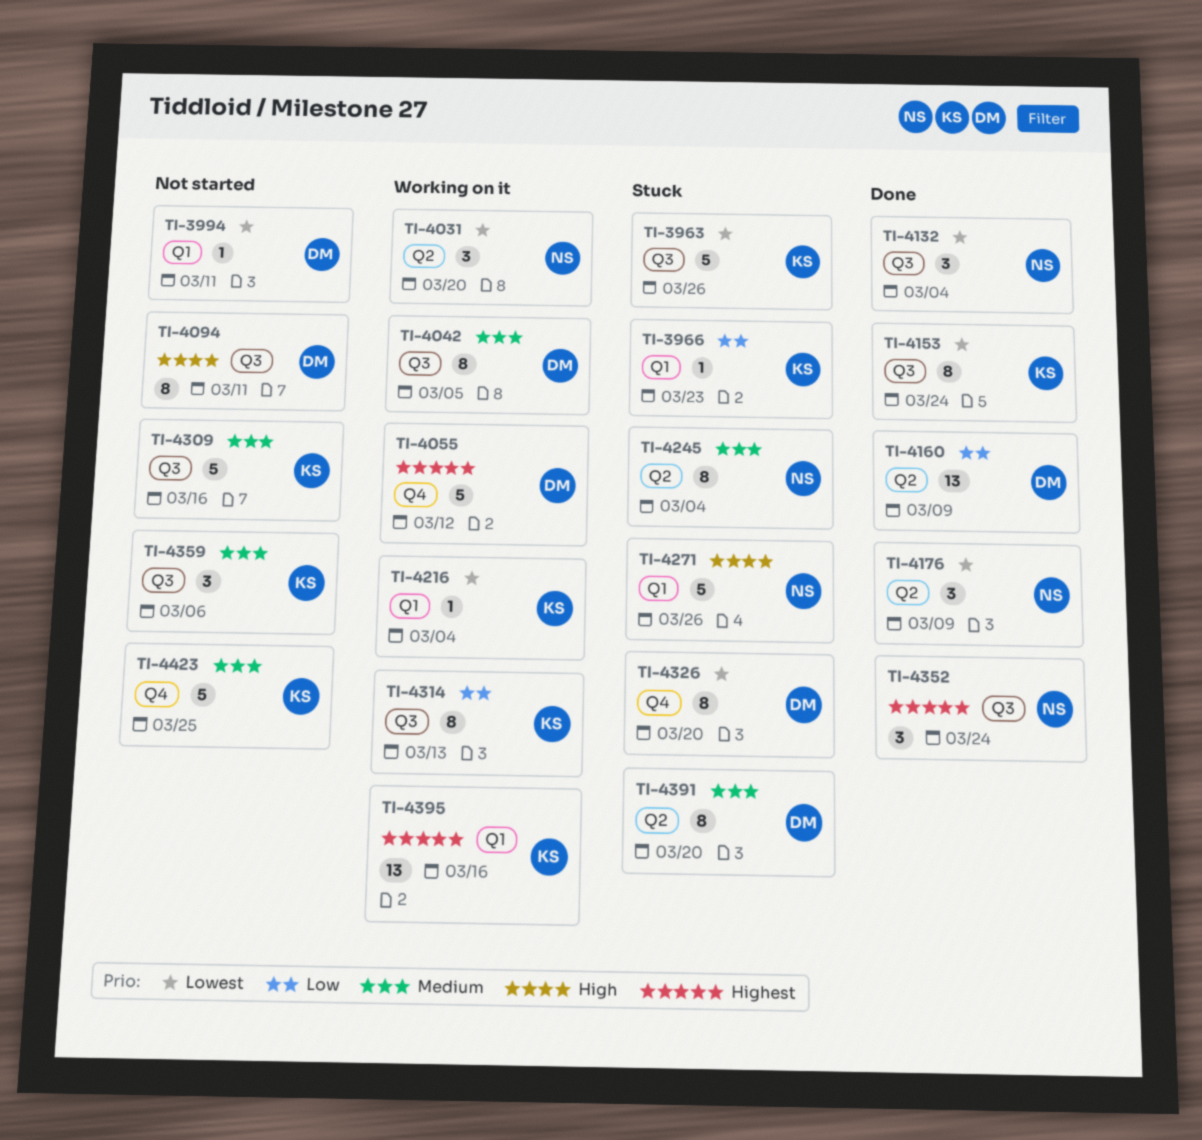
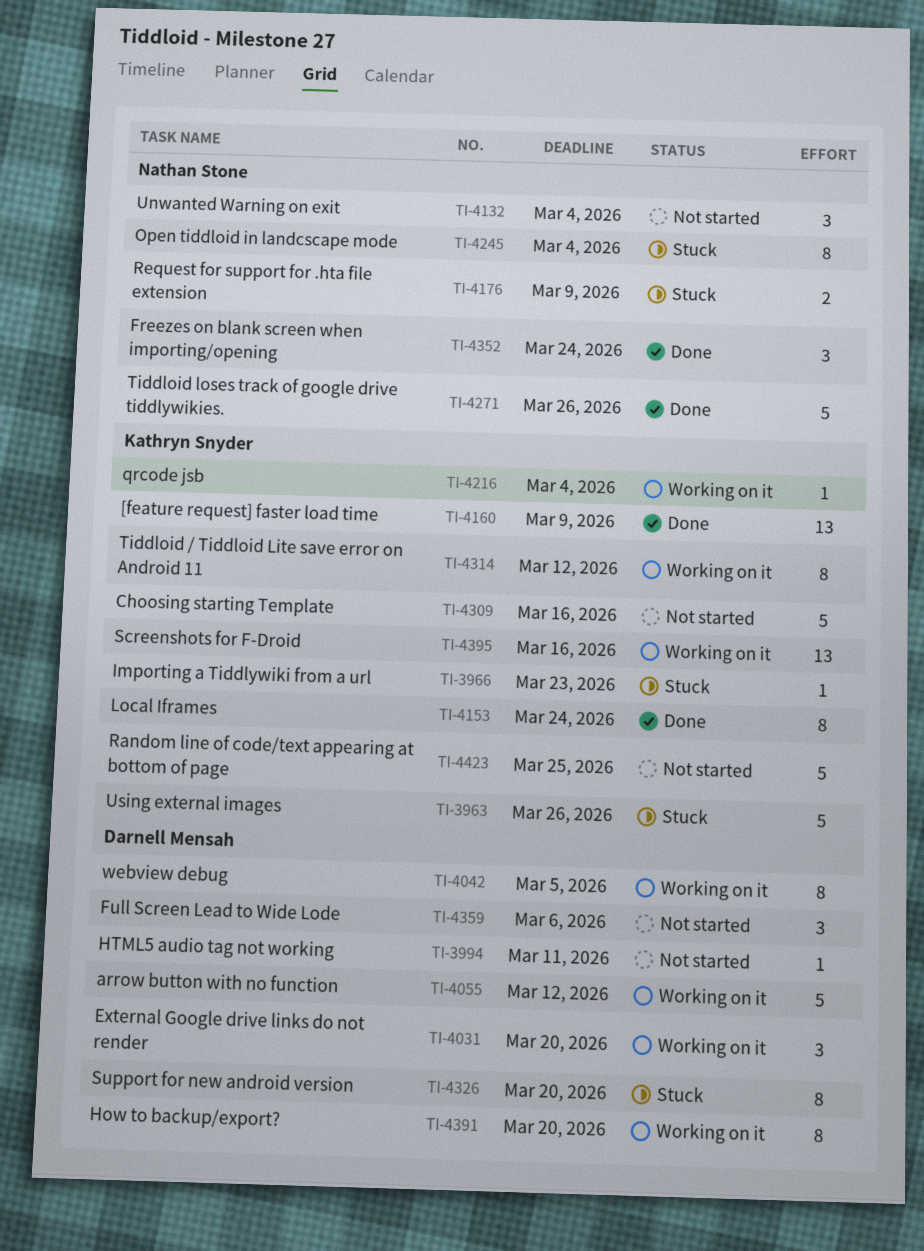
TI-4031, owner: Nathan Stone -> Darnell Mensah
TI-4094: present -> none
TI-4132, status: Done -> Not started
TI-4160, owner: Darnell Mensah -> Kathryn Snyder
TI-4176, status: Done -> Stuck
TI-4176, estimate: 3 -> 2
TI-4271, status: Stuck -> Done
TI-4314, due: Mar 13 -> Mar 12
TI-4359, owner: Kathryn Snyder -> Darnell Mensah
TI-4391, status: Stuck -> Working on it

